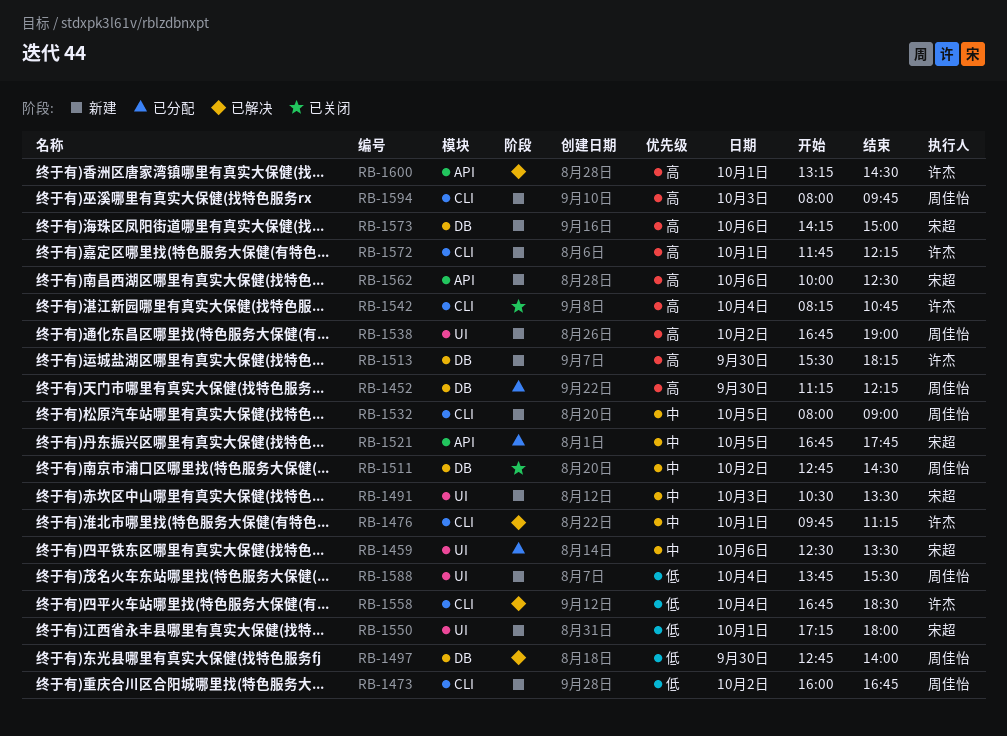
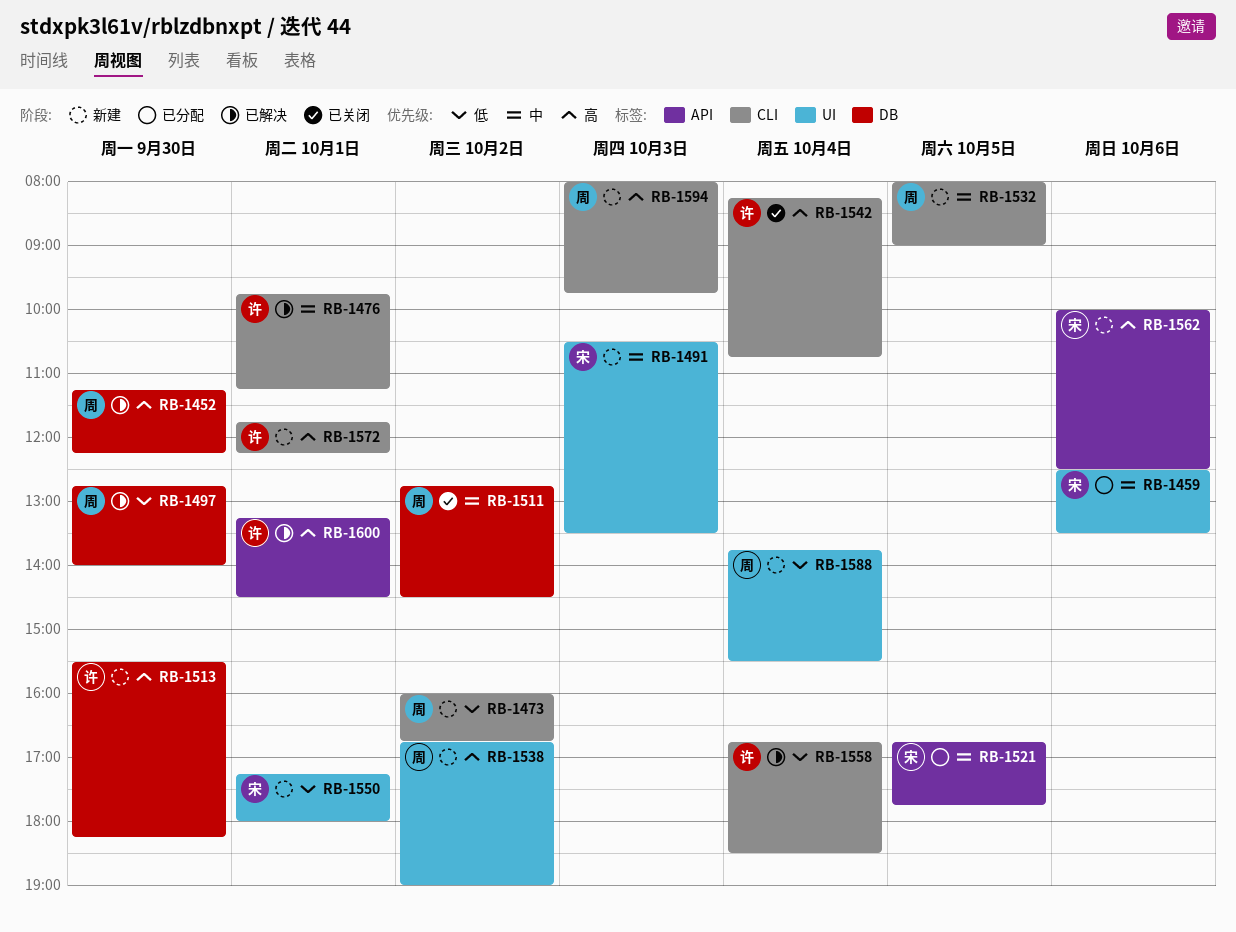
RB-1452, status: 已分配 -> 已解决
RB-1573: present -> none

